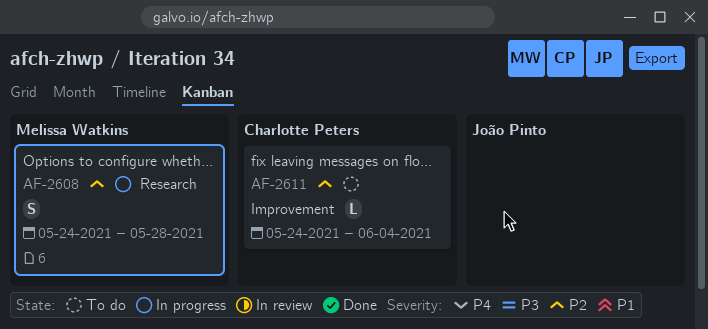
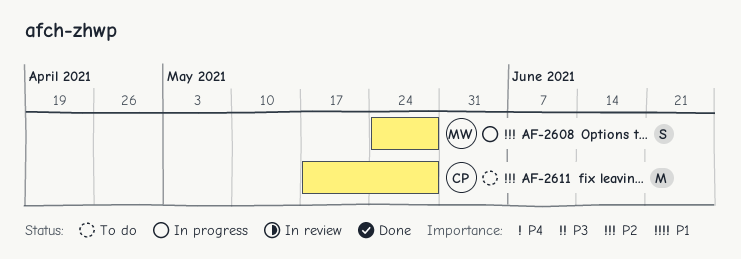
AF-2611, estimate: L -> M
AF-2611, start: May 24 -> May 17
AF-2611, due: Jun 4 -> May 28

